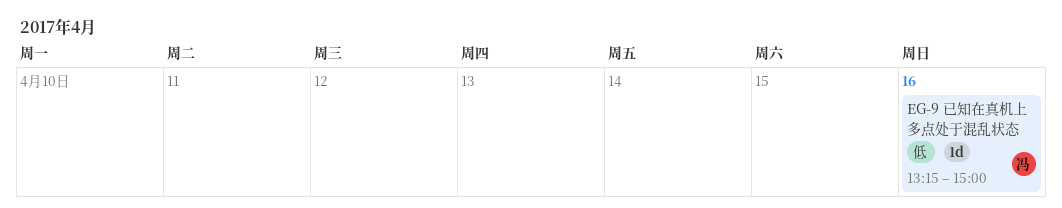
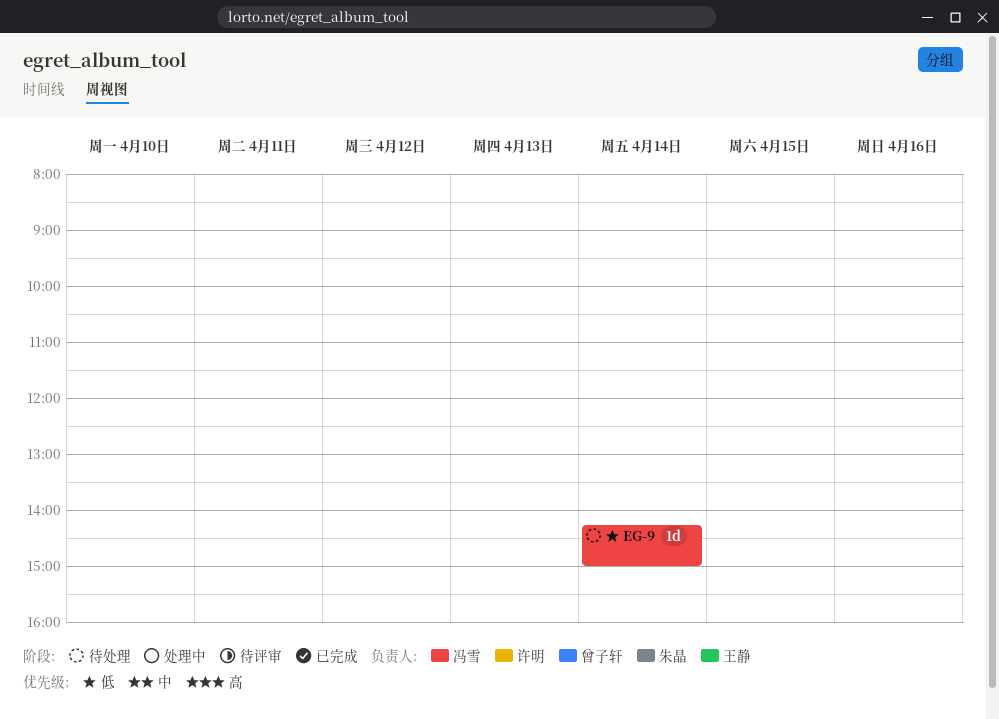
EG-9, day: Apr 16 -> Apr 14
EG-9, begins: 13:15 -> 14:15

